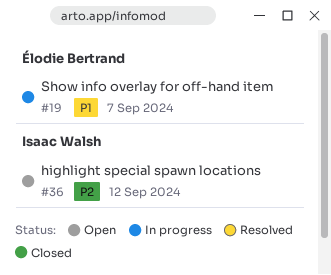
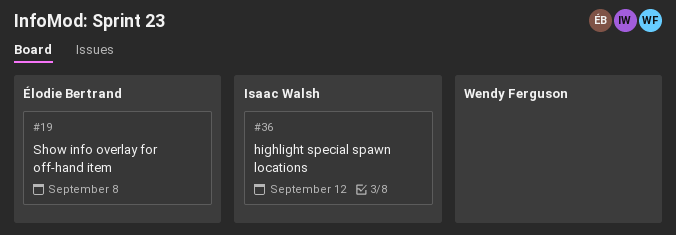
#19, due: Sep 7 -> Sep 8

